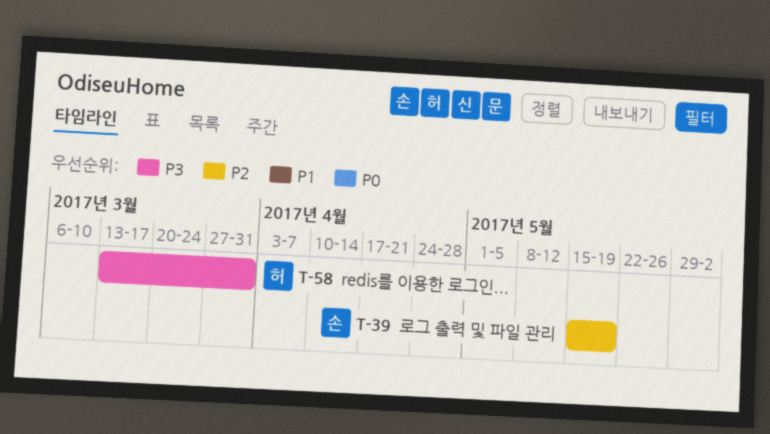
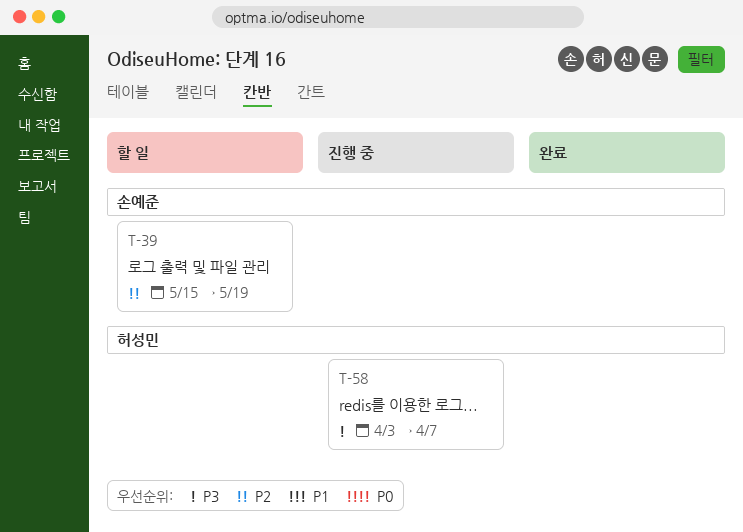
T-58, start: Mar 13 -> Apr 3
T-58, due: Mar 31 -> Apr 7

